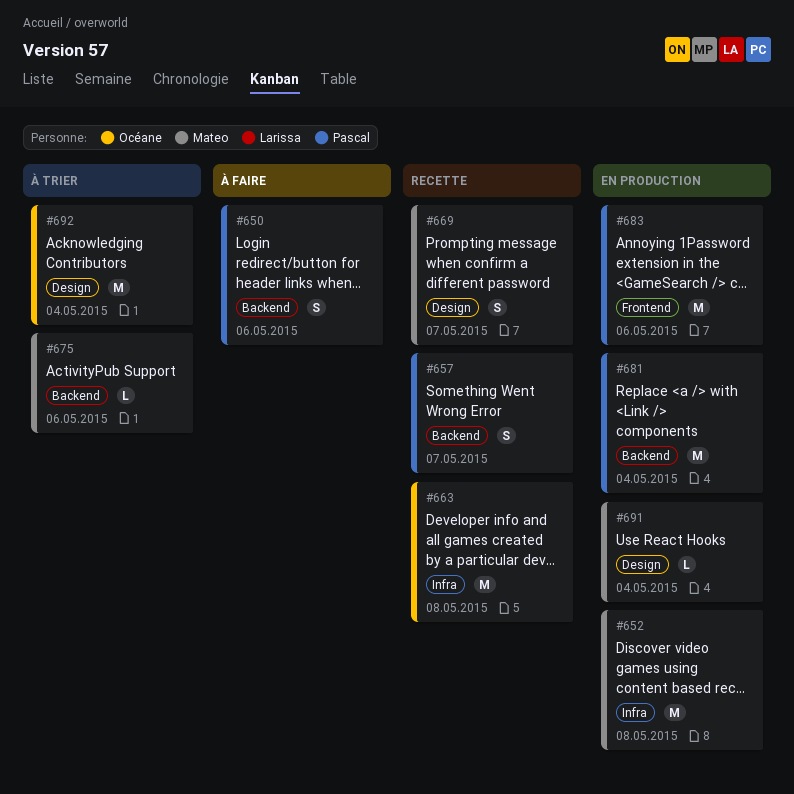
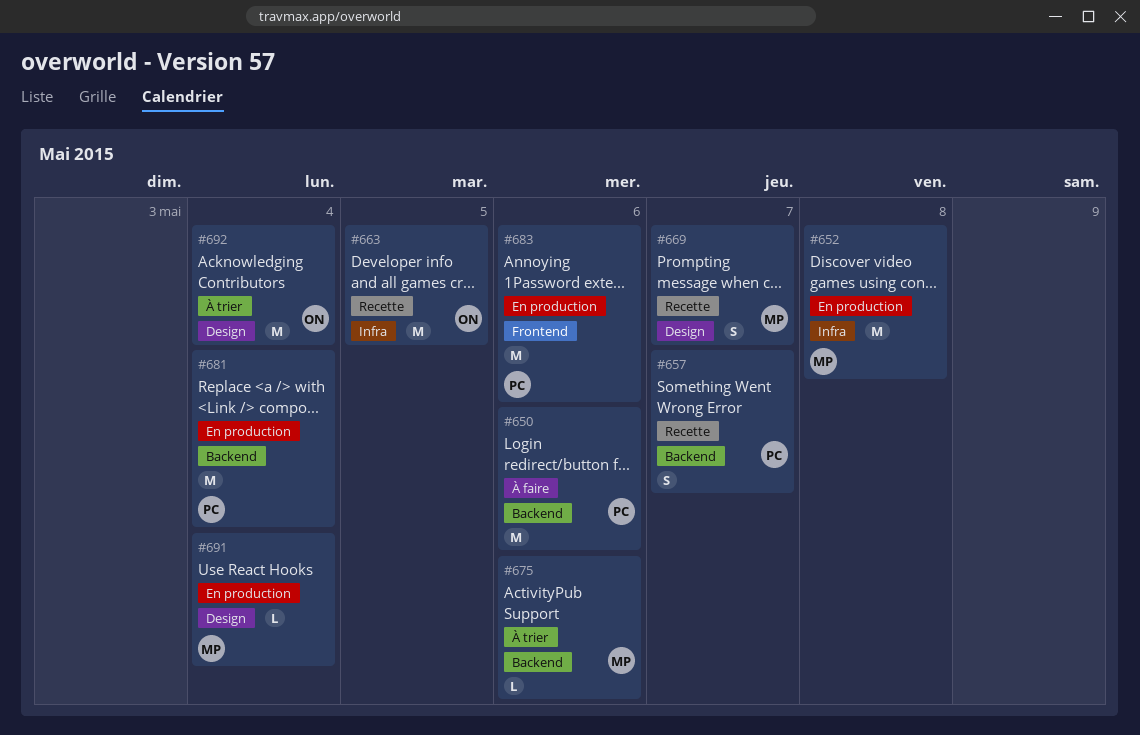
#650, estimate: S -> M
#663, due: May 8 -> May 5

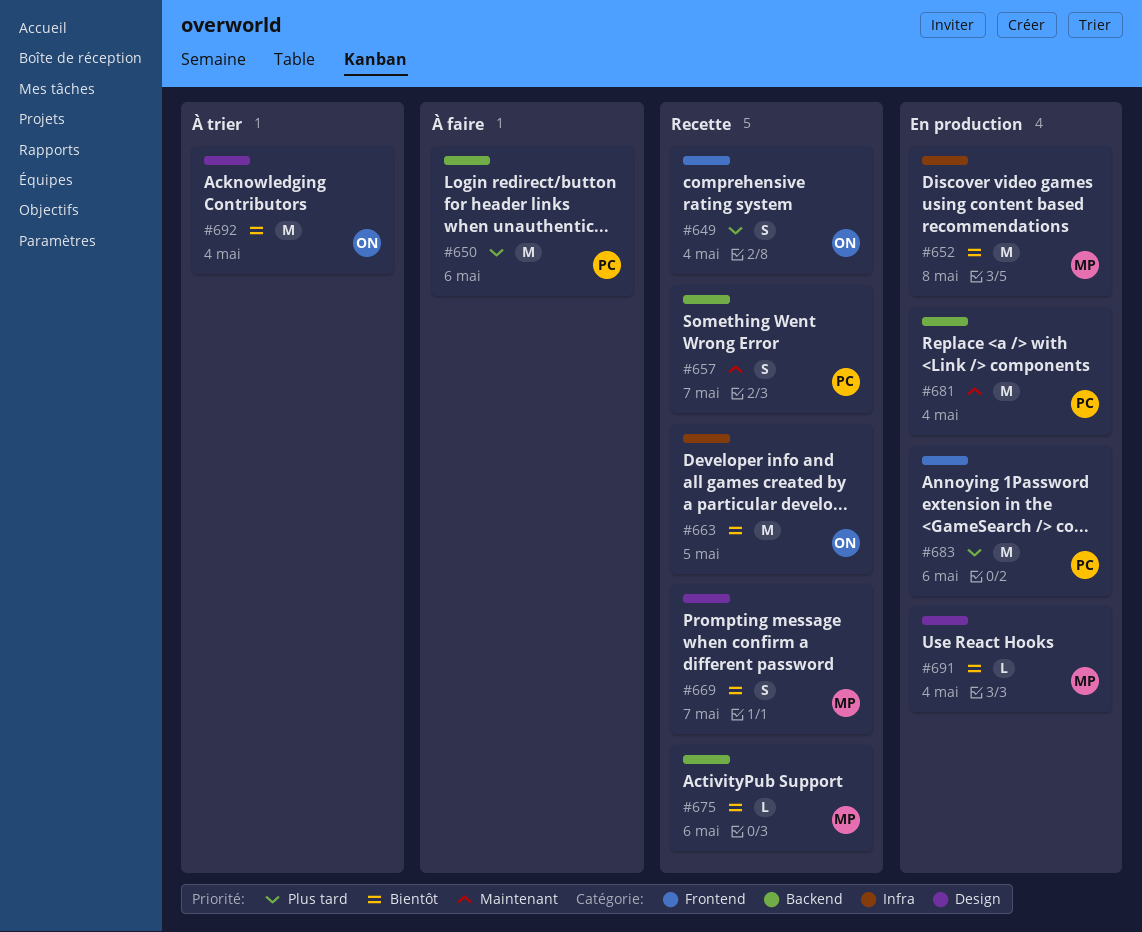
#649: none -> present
#675, status: À trier -> Recette

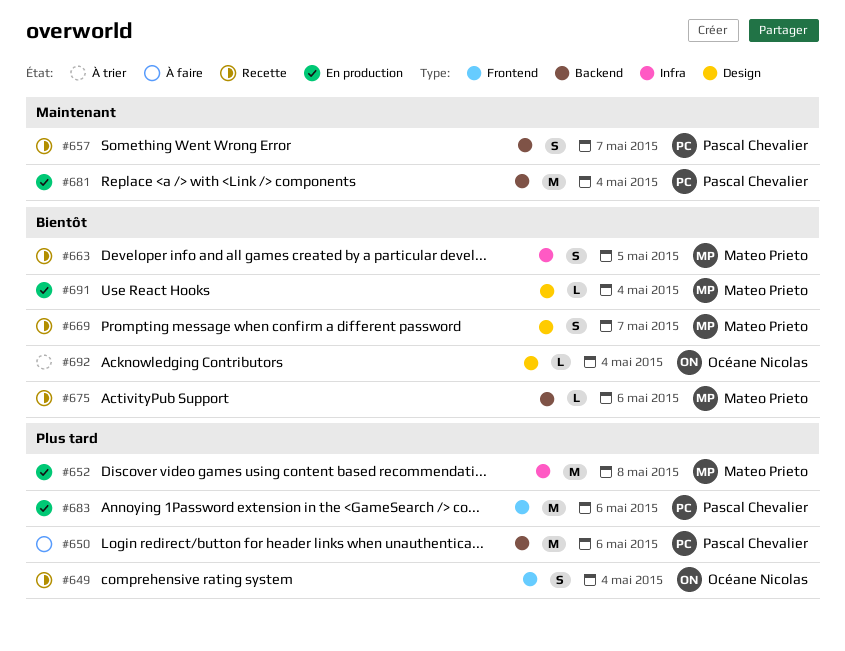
#652, priority: Bientôt -> Plus tard
#663, owner: Océane Nicolas -> Mateo Prieto
#663, estimate: M -> S
#692, estimate: M -> L

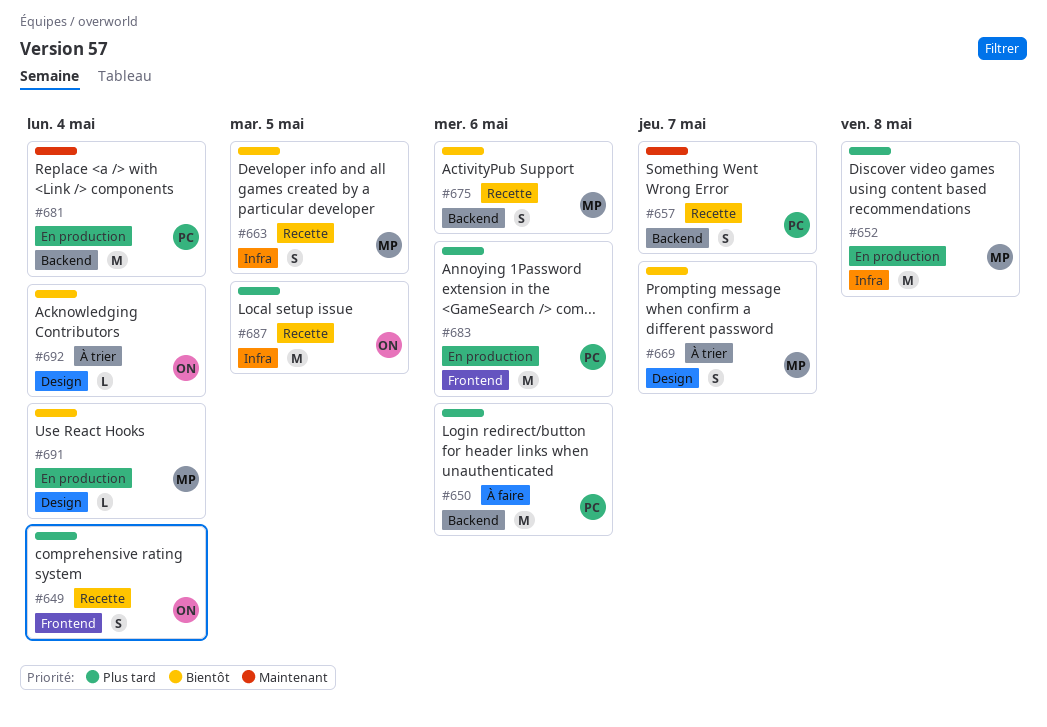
#669, status: Recette -> À trier
#675, estimate: L -> S
#687: none -> present

